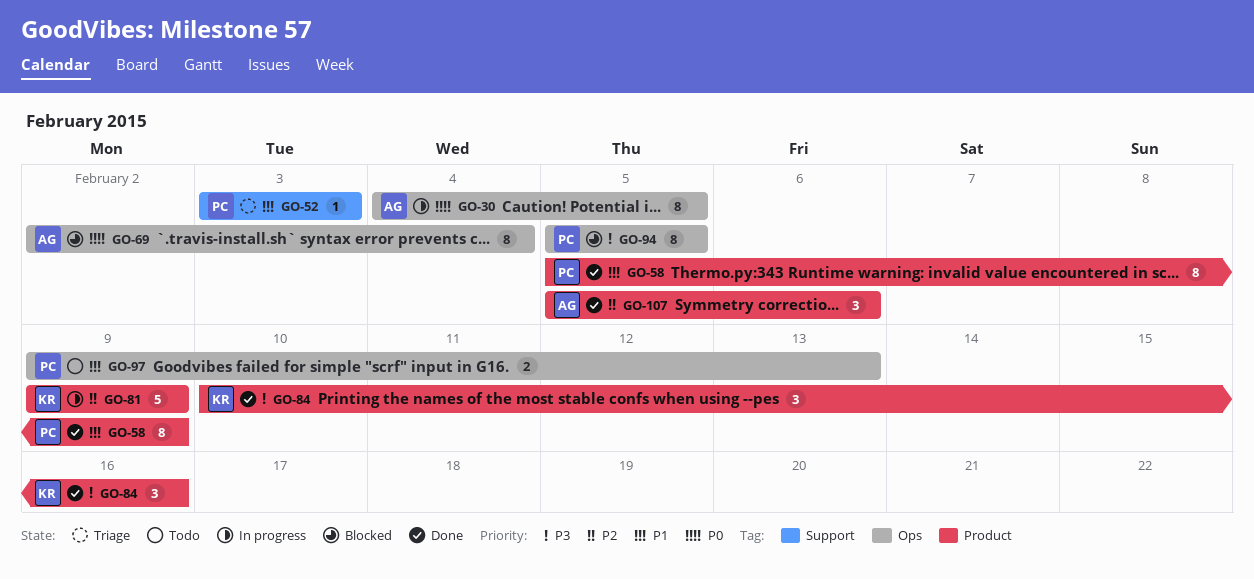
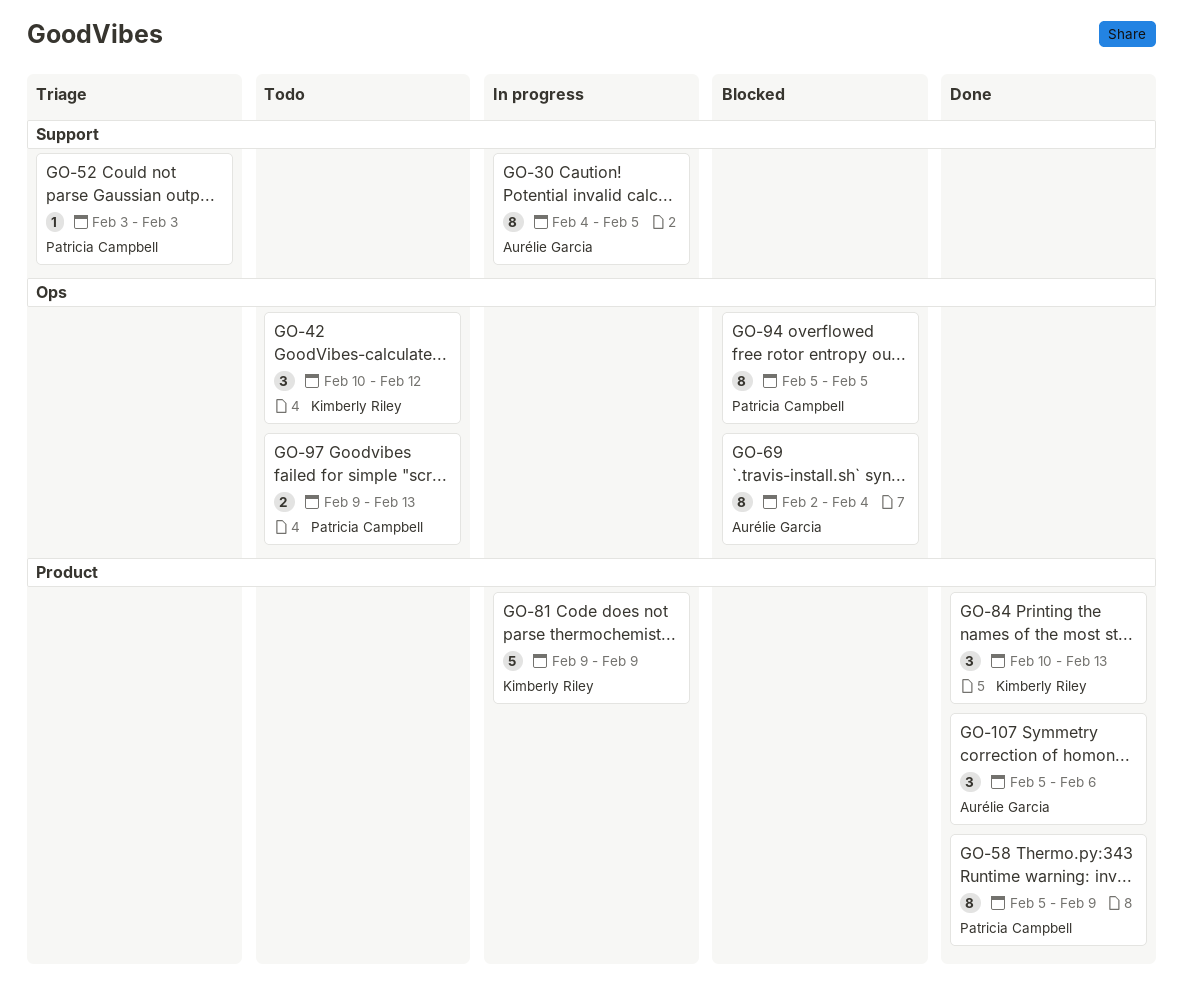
GO-30, label: Ops -> Support
GO-42: none -> present
GO-84, due: Feb 16 -> Feb 13

